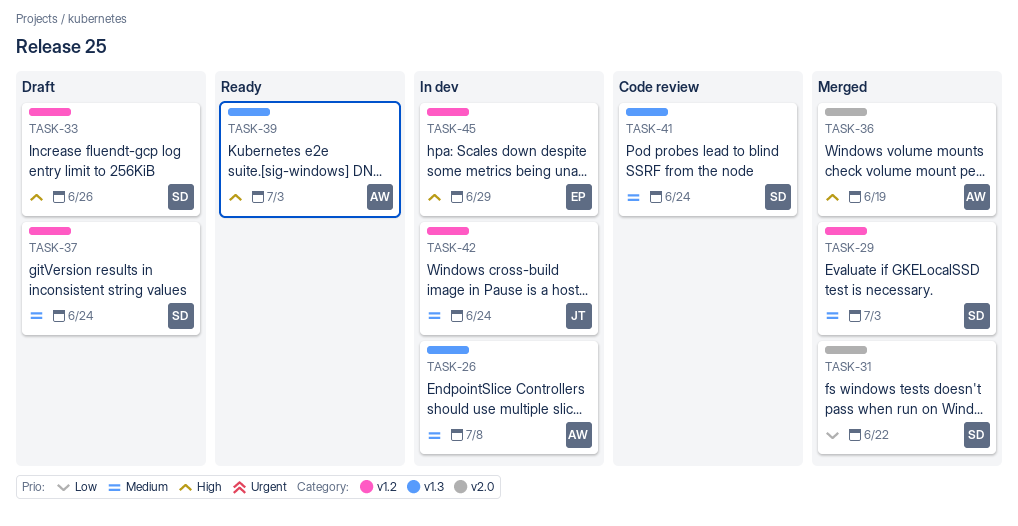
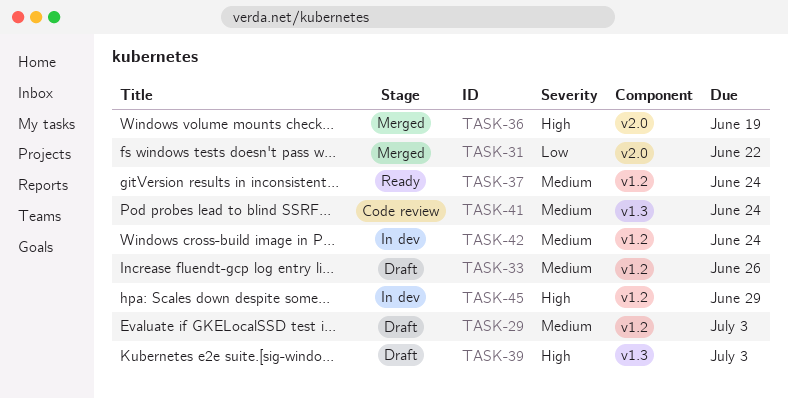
TASK-26: present -> none
TASK-29, status: Merged -> Draft
TASK-33, priority: High -> Medium
TASK-37, status: Draft -> Ready
TASK-39, status: Ready -> Draft

